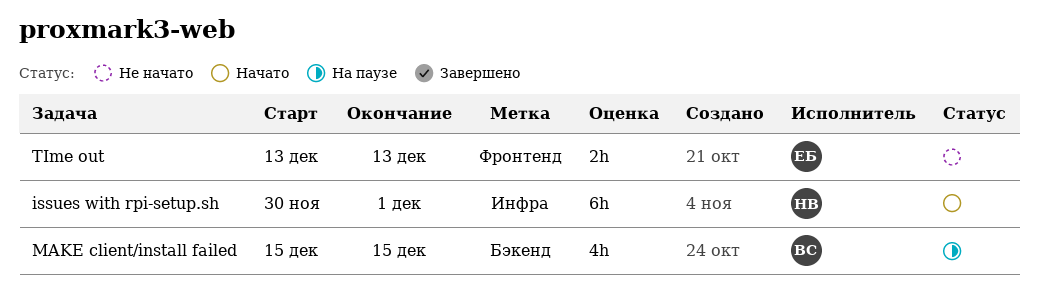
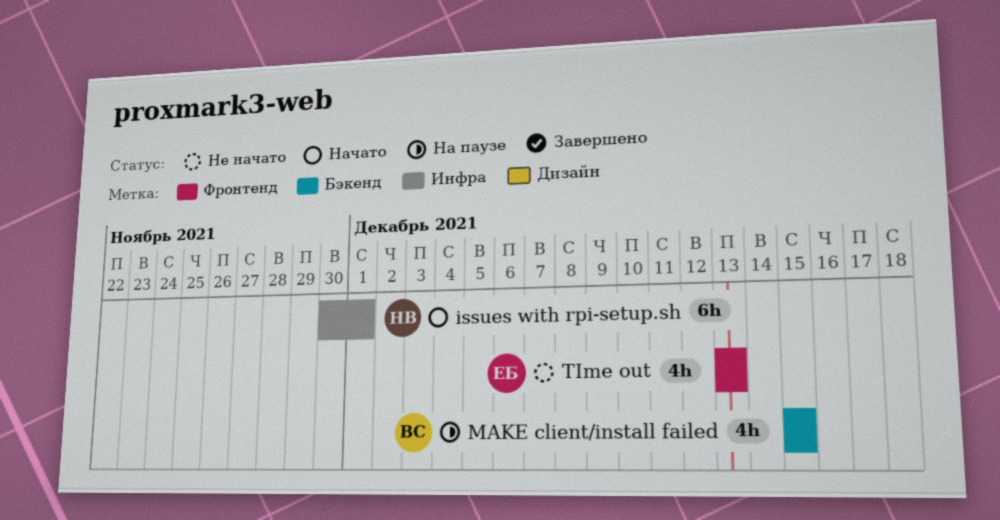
TIme out, estimate: 2h -> 4h

